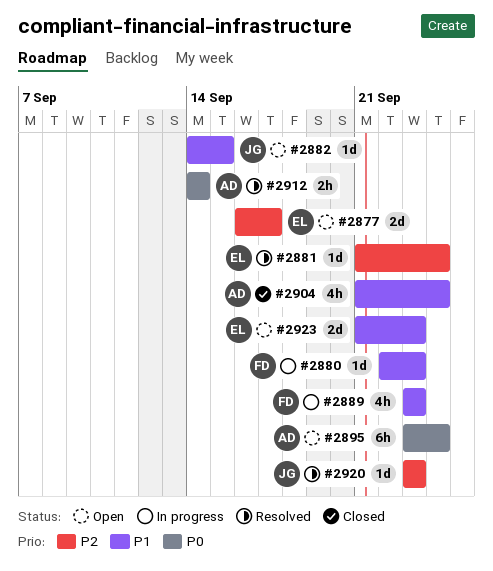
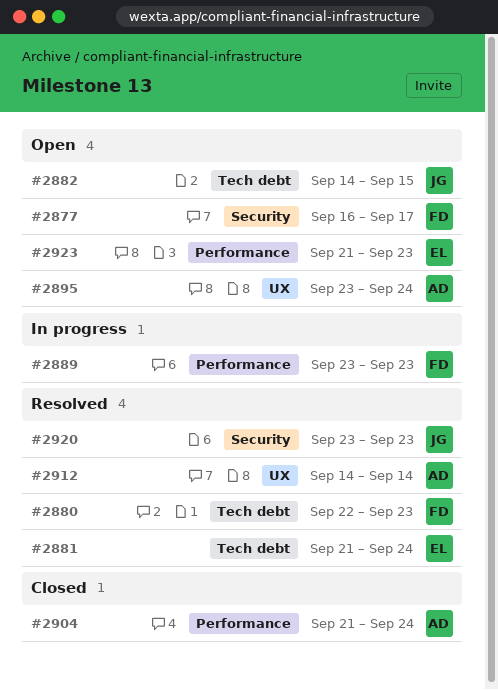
#2877, owner: EL -> FD
#2880, status: In progress -> Resolved

